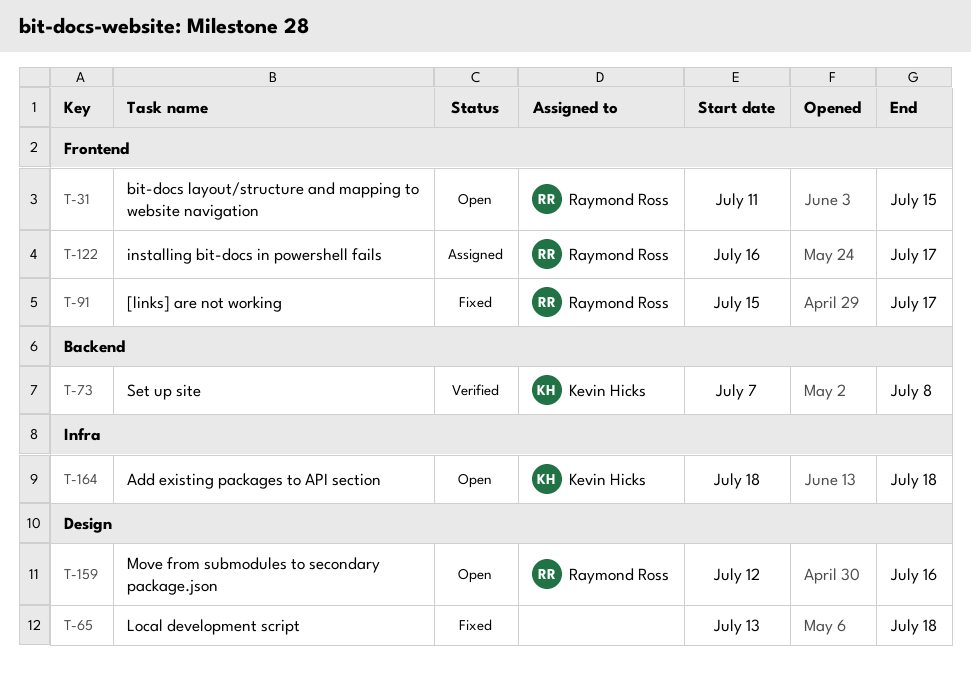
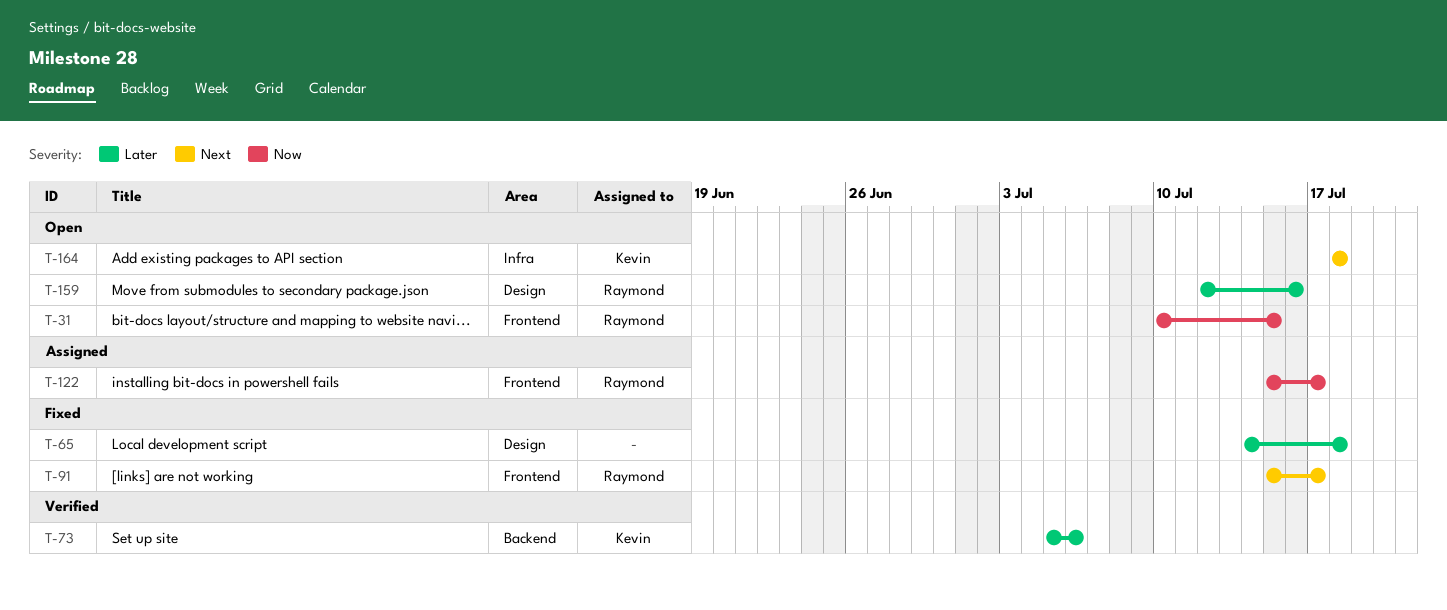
T-31, start: Jul 11 -> Jul 10
T-65, start: Jul 13 -> Jul 14
T-73, start: Jul 7 -> Jul 5
T-73, due: Jul 8 -> Jul 6
T-122, start: Jul 16 -> Jul 15

